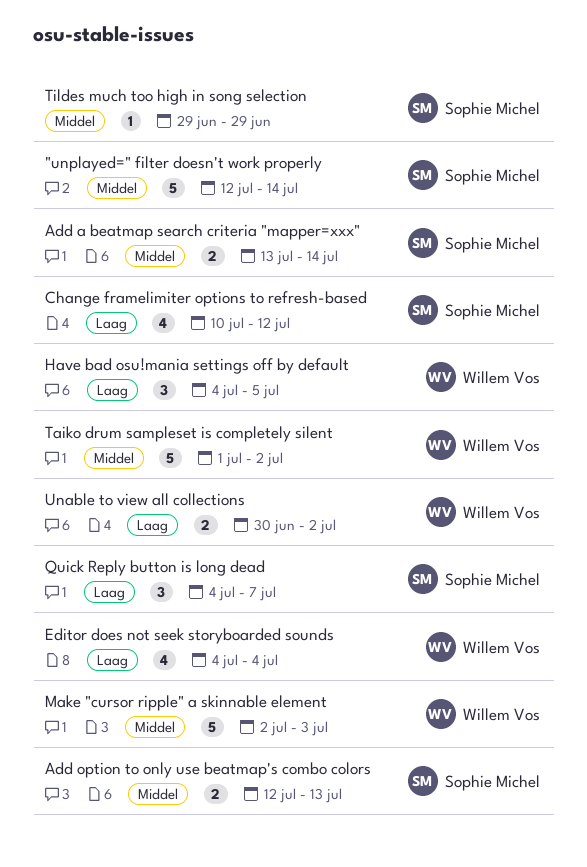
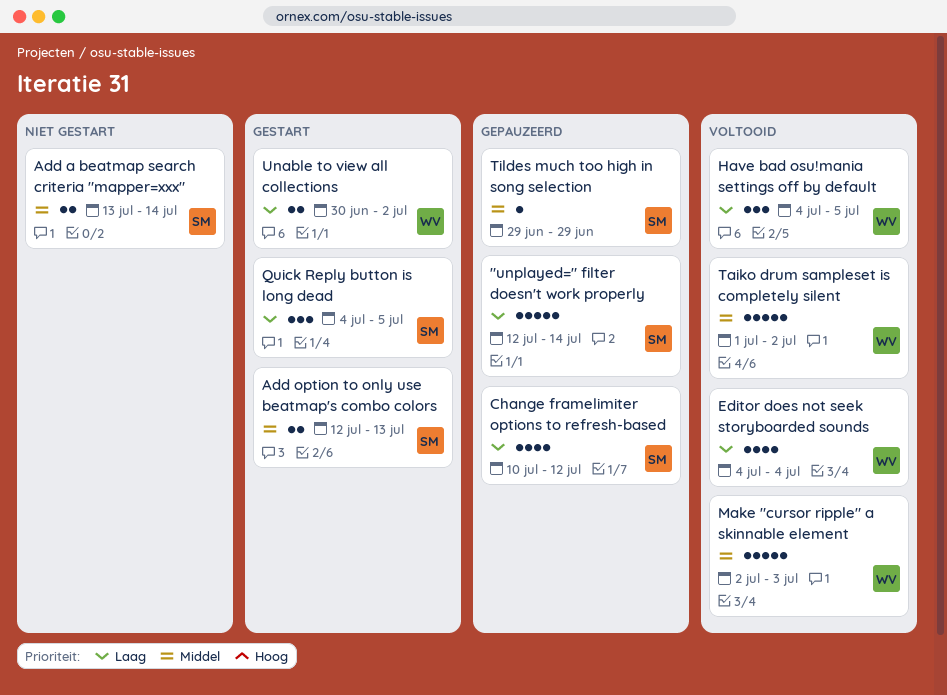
"unplayed=" filter doesn't work properly, priority: Middel -> Laag
Quick Reply button is long dead, due: Jul 7 -> Jul 5

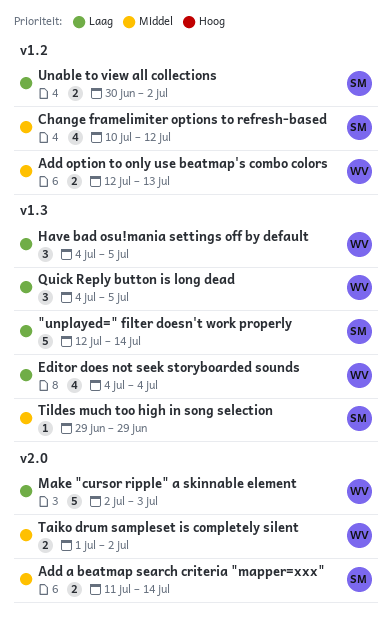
Add a beatmap search criteria "mapper=xxx", start: Jul 13 -> Jul 11
Add option to only use beatmap's combo colors, owner: SM -> WV
Change framelimiter options to refresh-based, priority: Laag -> Middel
Make "cursor ripple" a skinnable element, priority: Middel -> Laag
Quick Reply button is long dead, owner: SM -> WV
Taiko drum sampleset is completely silent, estimate: 5 -> 2
Unable to view all collections, owner: WV -> SM

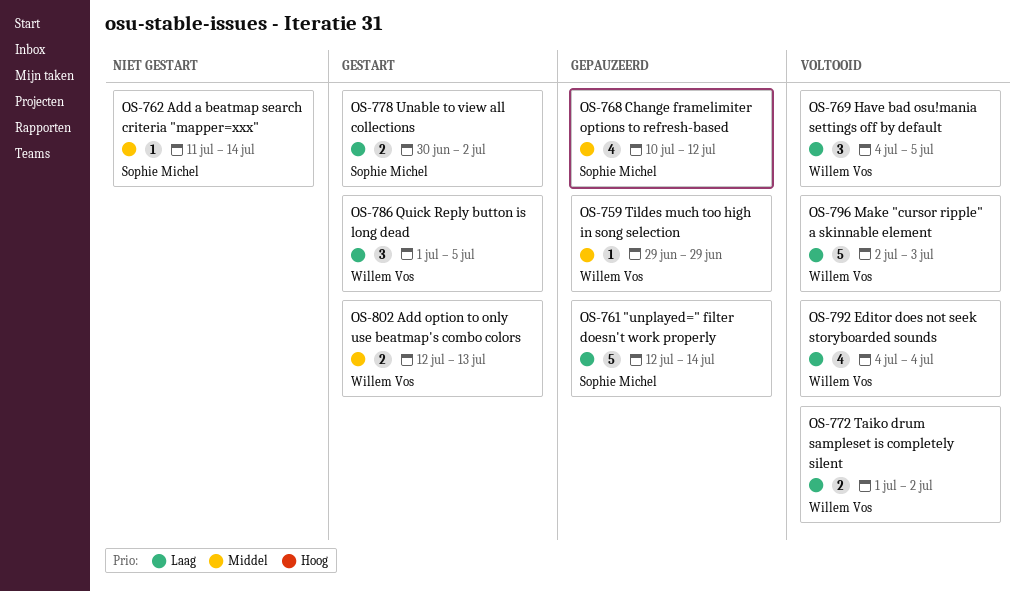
Add a beatmap search criteria "mapper=xxx", estimate: 2 -> 1
Quick Reply button is long dead, start: Jul 4 -> Jul 1
Taiko drum sampleset is completely silent, priority: Middel -> Laag
Tildes much too high in song selection, owner: Sophie Michel -> Willem Vos

